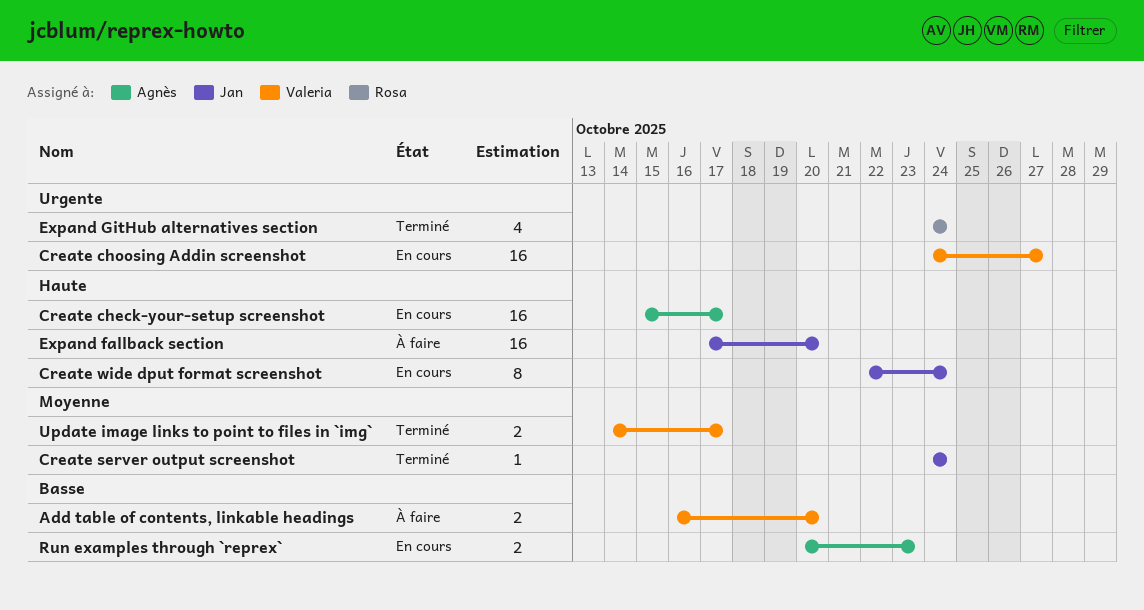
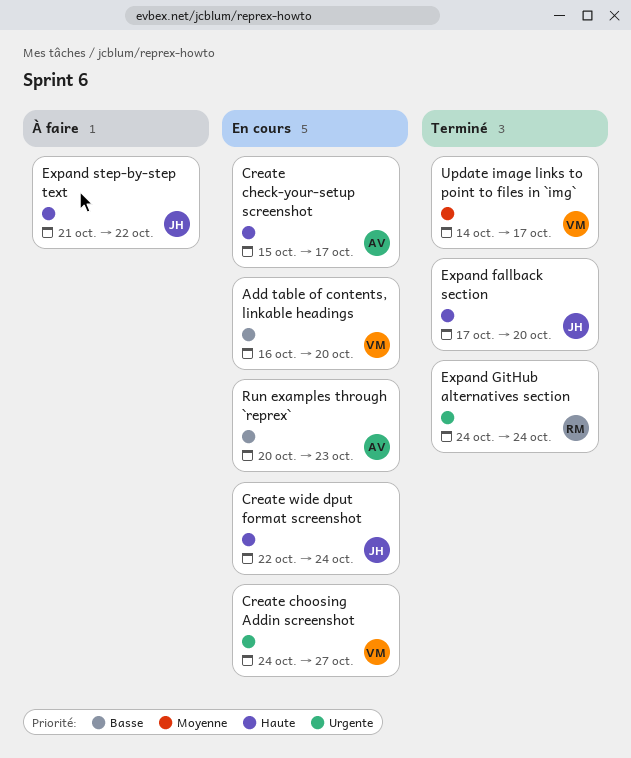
Add table of contents, linkable headings, status: À faire -> En cours
Create server output screenshot: present -> none
Expand fallback section, status: À faire -> Terminé
Expand step-by-step text: none -> present

